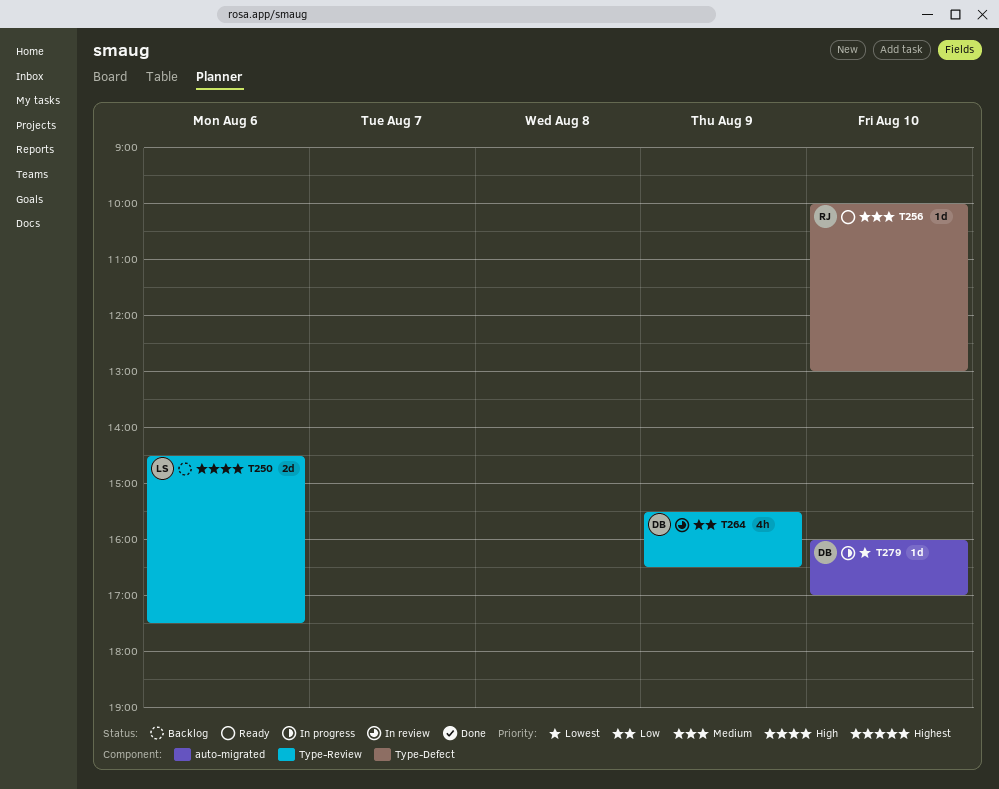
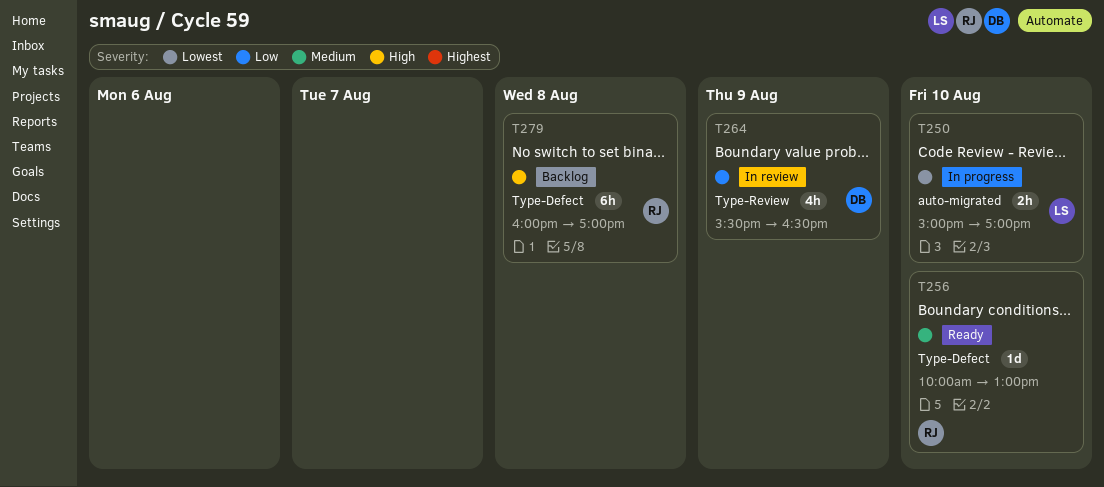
T250, status: Backlog -> In progress
T250, priority: High -> Lowest
T250, label: Type-Review -> auto-migrated
T250, estimate: 2d -> 2h
T250, day: Aug 6 -> Aug 10
T250, begins: 14:30 -> 15:00
T250, ends: 17:30 -> 17:00
T279, status: In progress -> Backlog
T279, owner: DB -> RJ
T279, priority: Lowest -> High
T279, label: auto-migrated -> Type-Defect
T279, estimate: 1d -> 6h
T279, day: Aug 10 -> Aug 8

